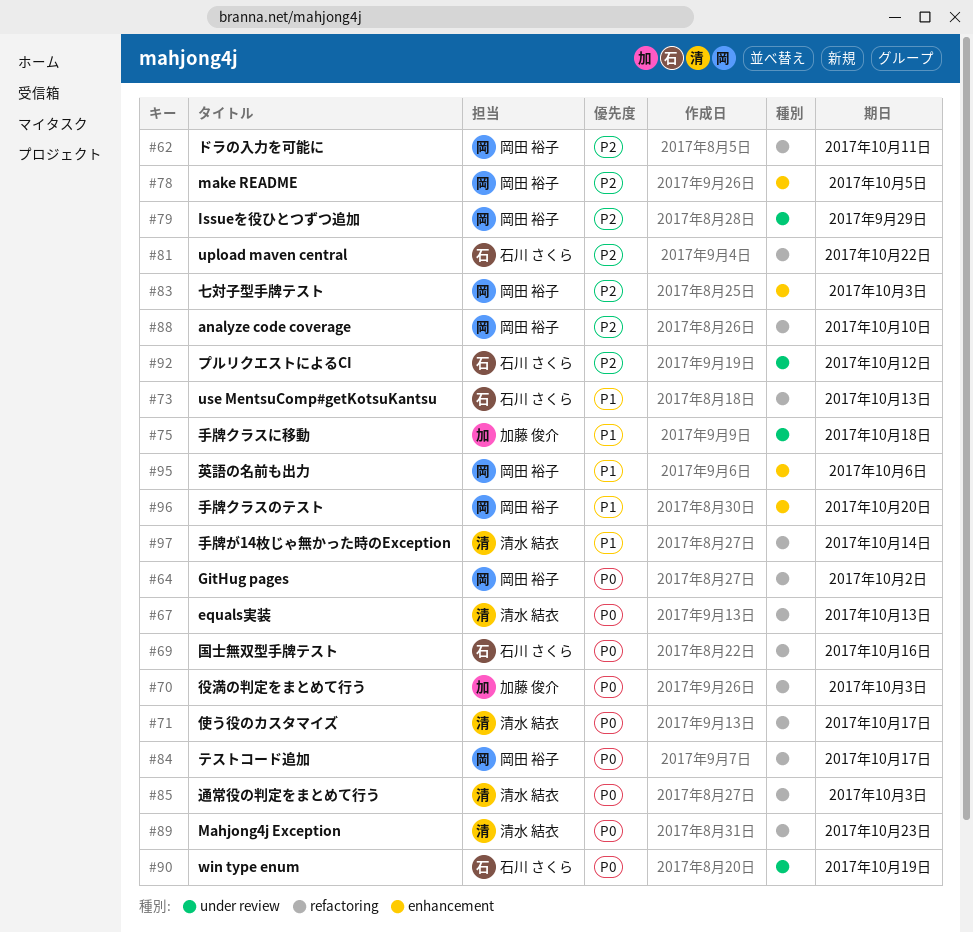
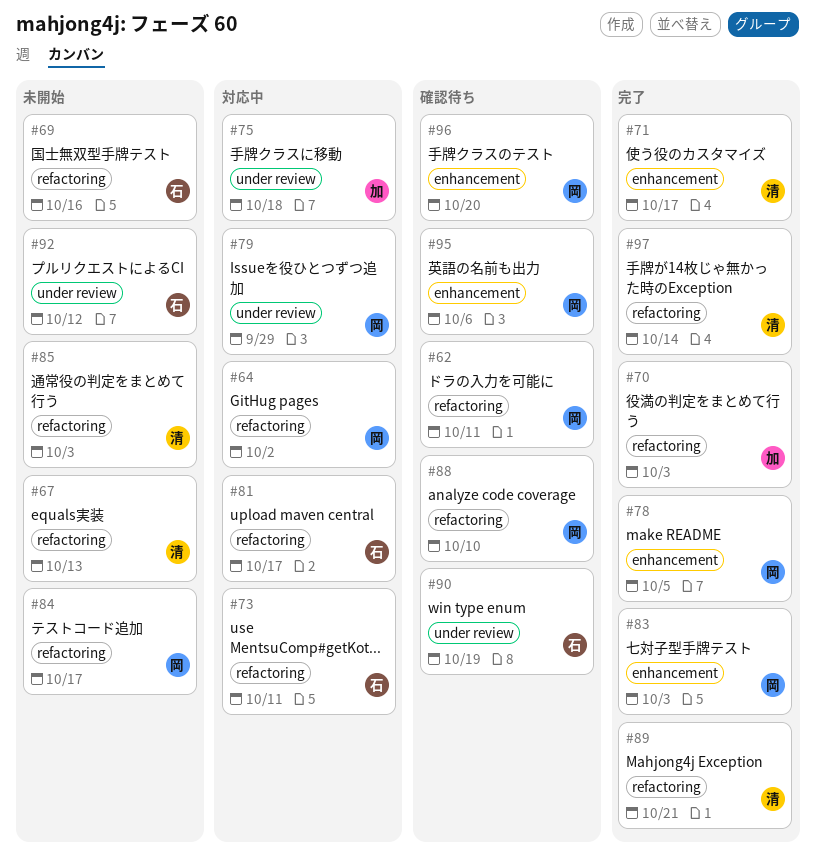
#71, label: refactoring -> enhancement
#73, due: Oct 13 -> Oct 11
#81, due: Oct 22 -> Oct 17
#89, due: Oct 23 -> Oct 21

